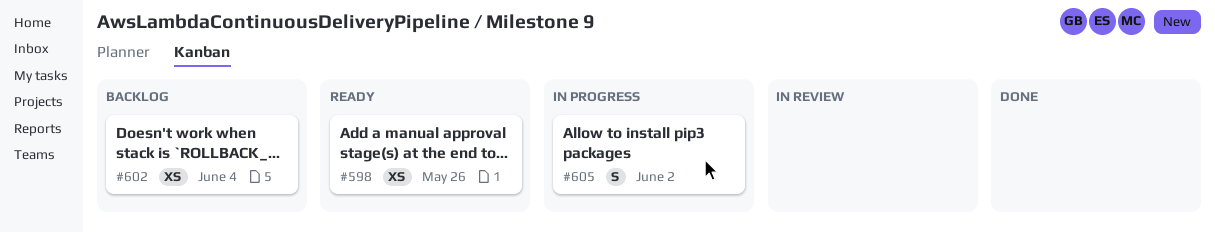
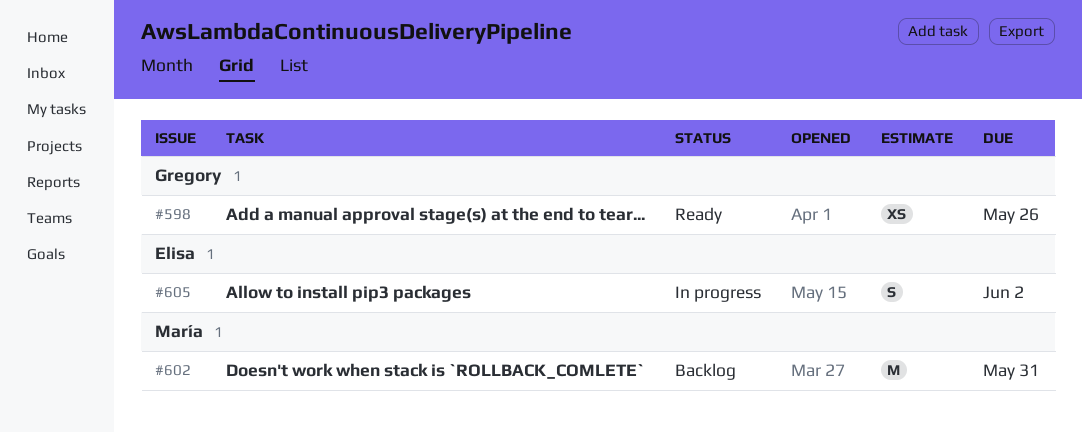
#602, estimate: XS -> M
#602, due: Jun 4 -> May 31

